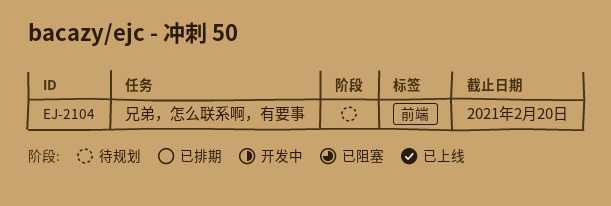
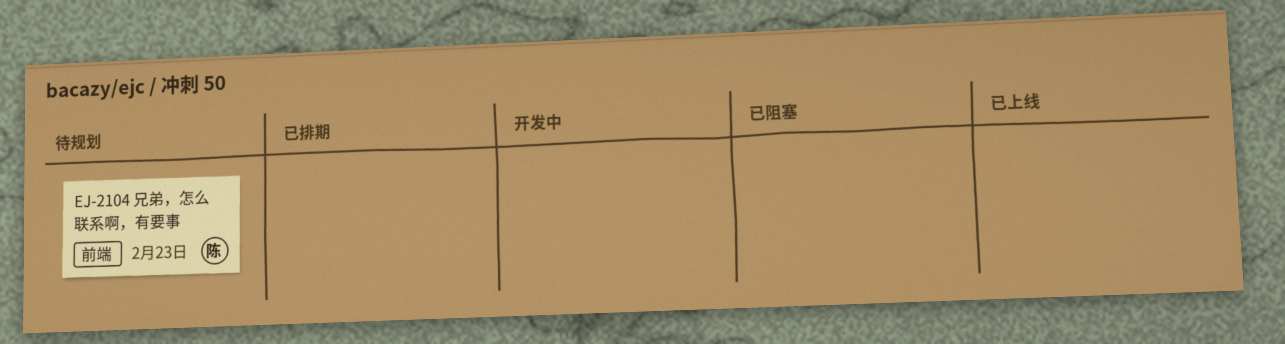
EJ-2104, due: Feb 20 -> Feb 23

